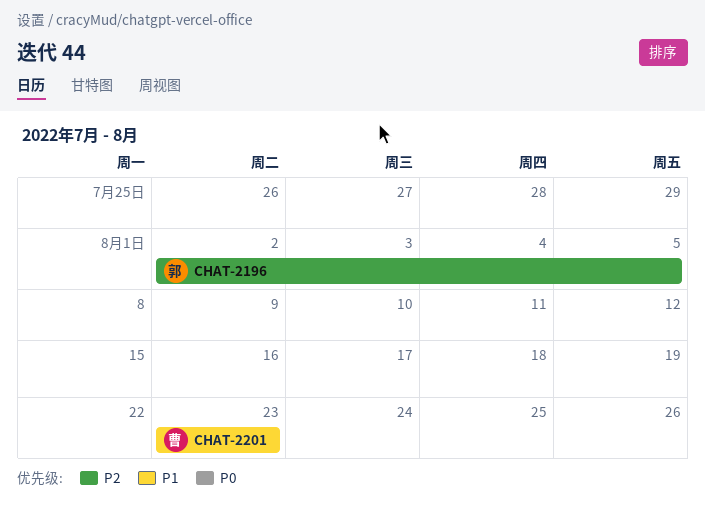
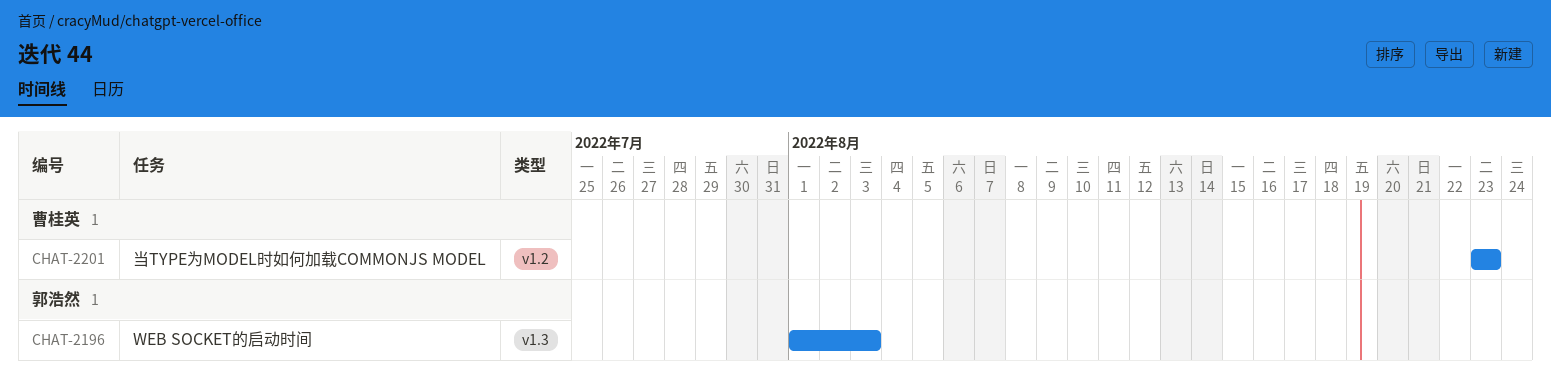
CHAT-2196, start: Aug 2 -> Aug 1
CHAT-2196, due: Aug 5 -> Aug 3

